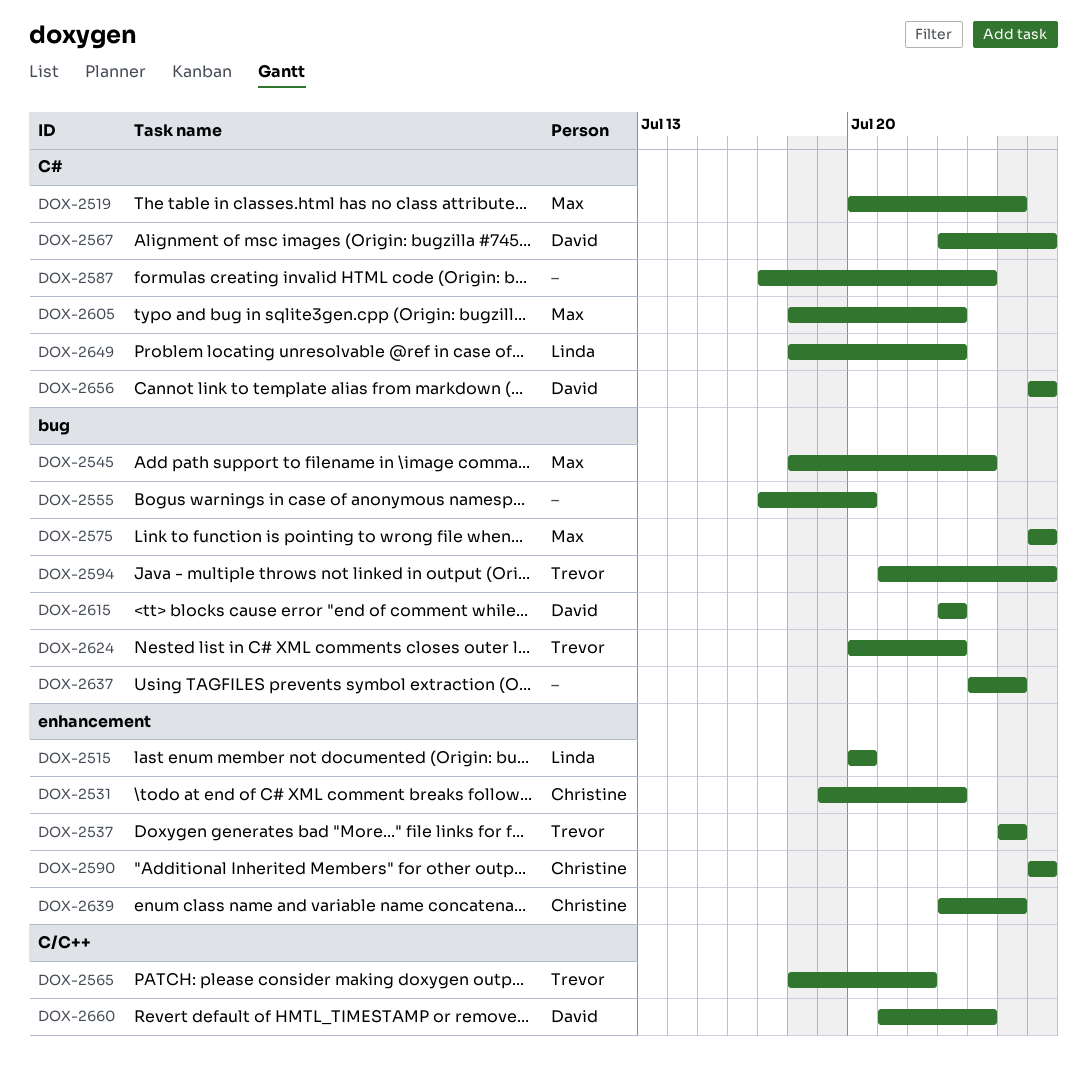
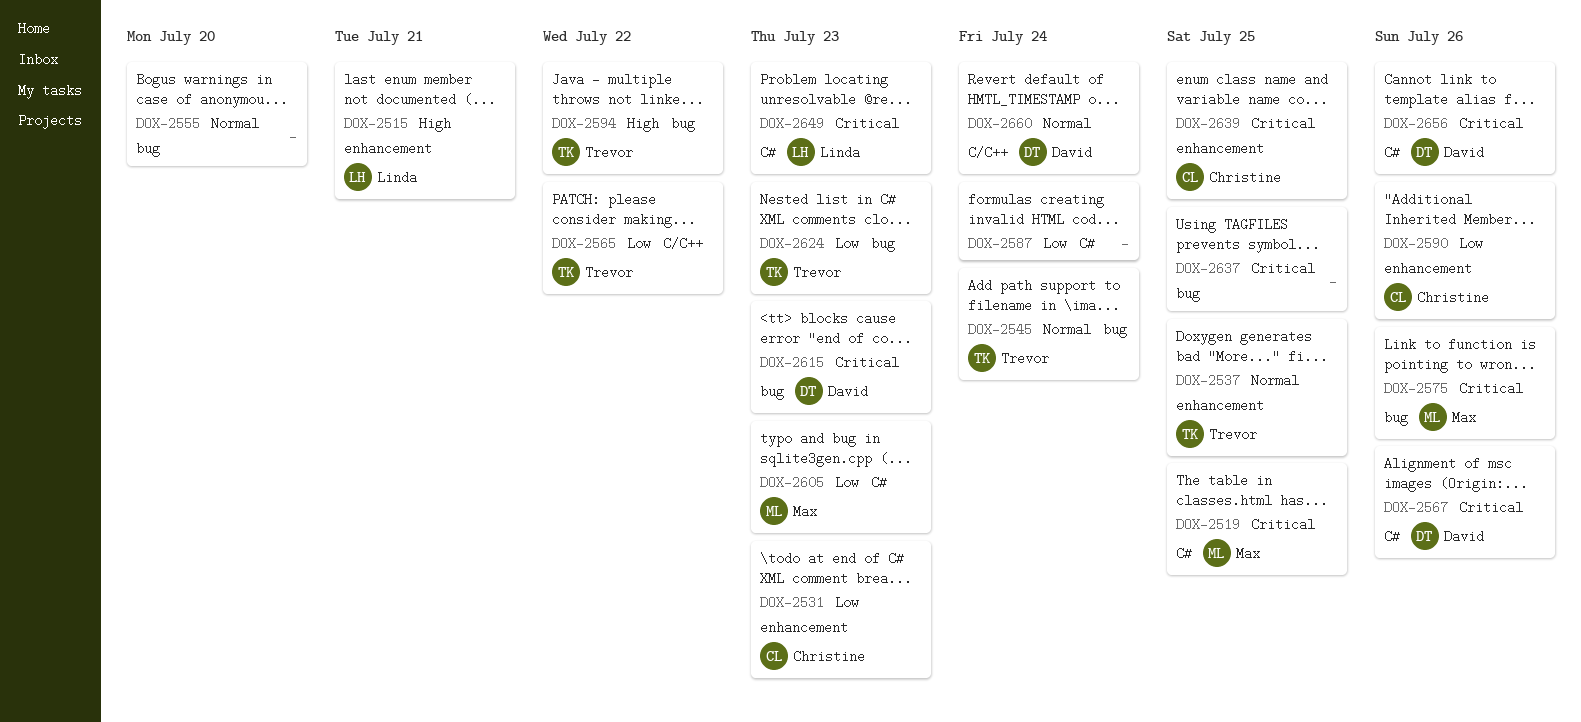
DOX-2515, due: Jul 20 -> Jul 21
DOX-2545, owner: Max -> Trevor
DOX-2594, due: Jul 26 -> Jul 22

